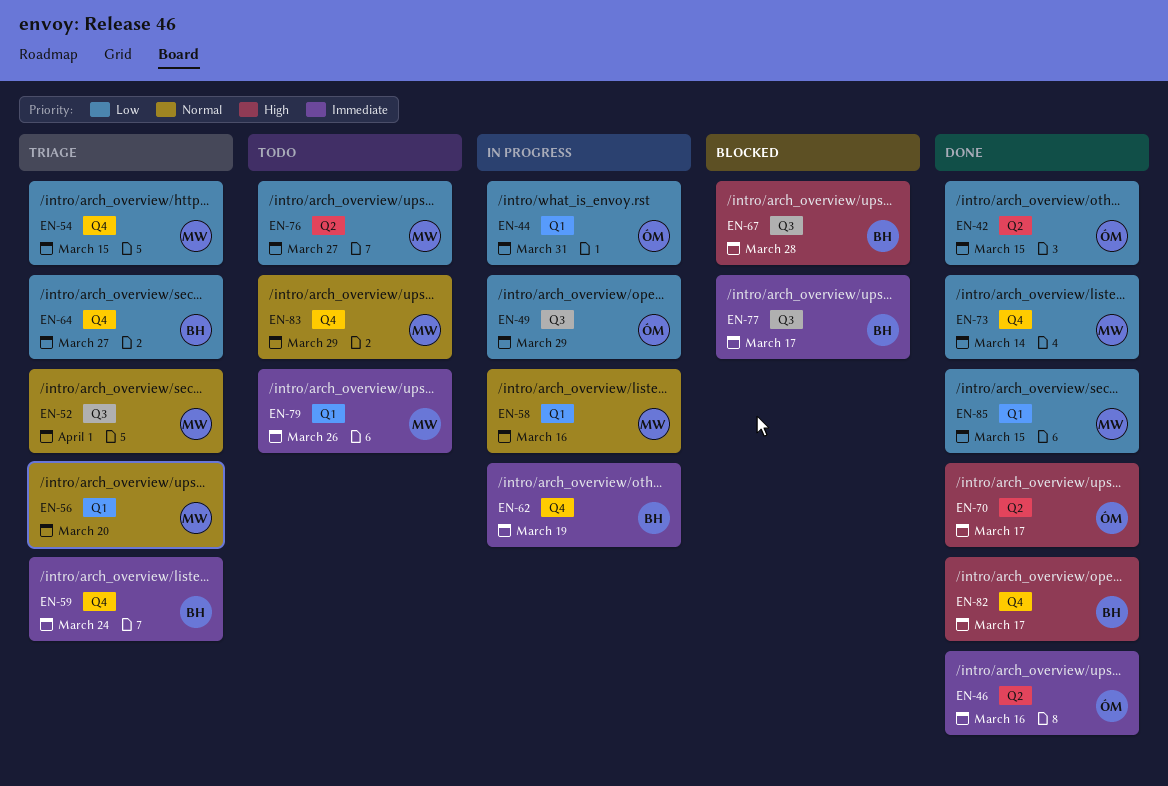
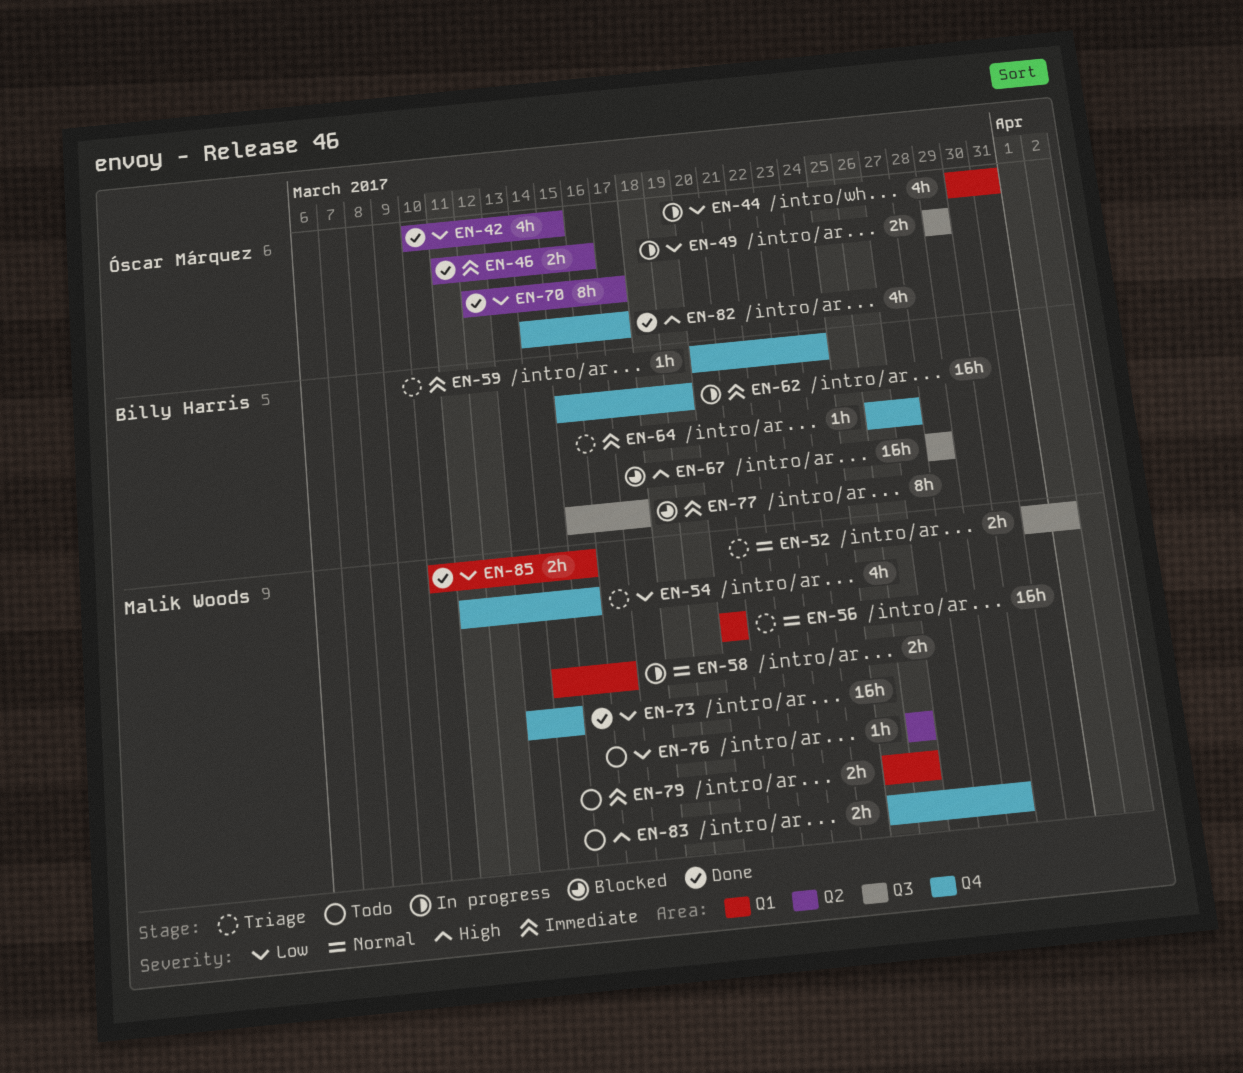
EN-64, priority: Low -> Immediate
EN-70, priority: High -> Low
EN-76, due: Mar 27 -> Mar 26
EN-82, owner: Billy Harris -> Óscar Márquez
EN-83, priority: Normal -> High

